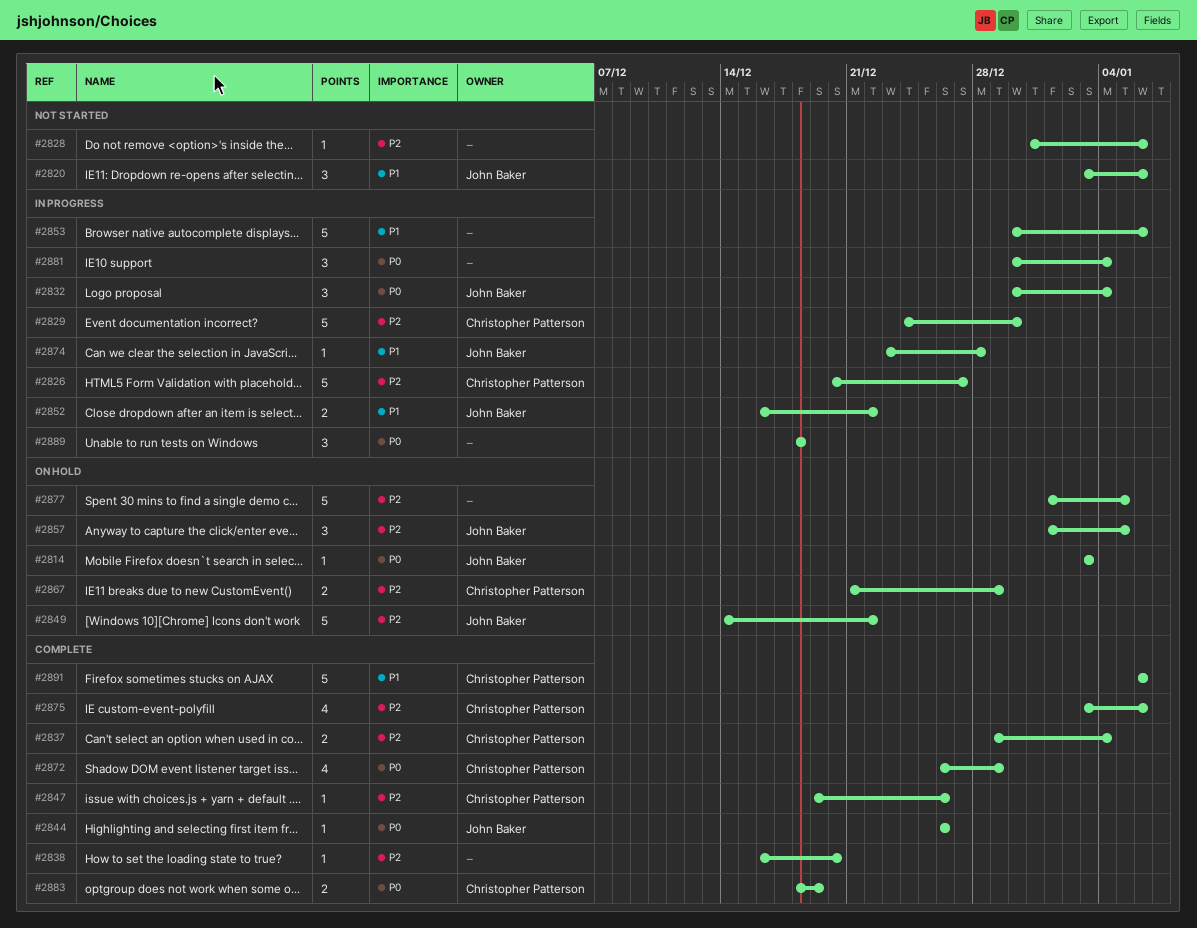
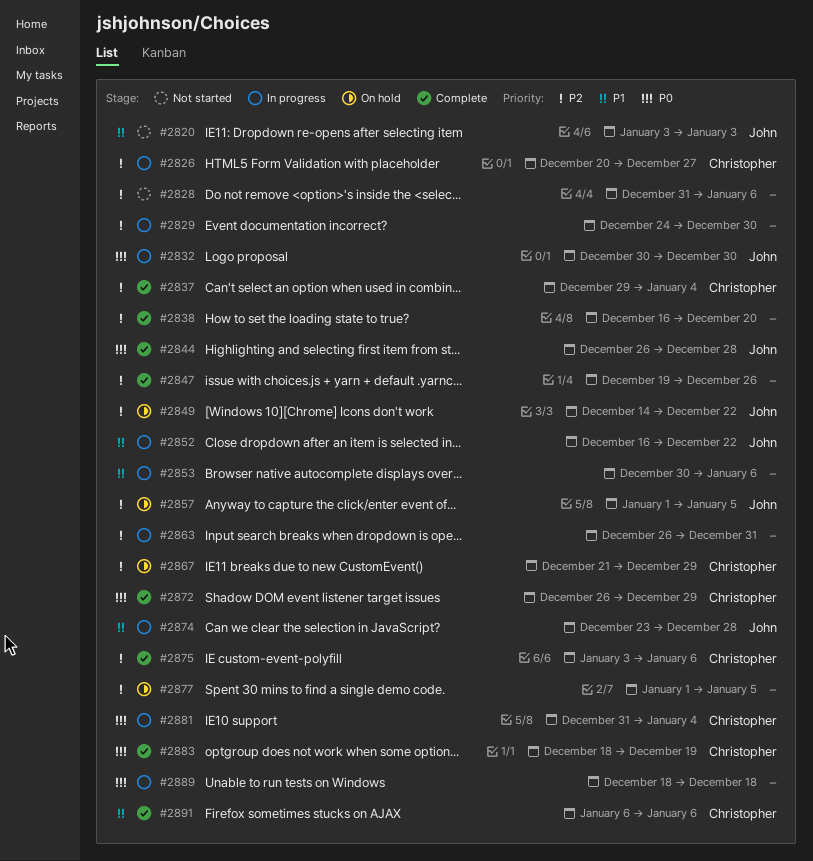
#2814: present -> none
#2820, due: Jan 6 -> Jan 3
#2829, owner: Christopher Patterson -> none
#2832, due: Jan 4 -> Dec 30
#2844, due: Dec 26 -> Dec 28
#2847, owner: Christopher Patterson -> none
#2863: none -> present
#2881, owner: none -> Christopher Patterson
#2881, start: Dec 30 -> Dec 31

